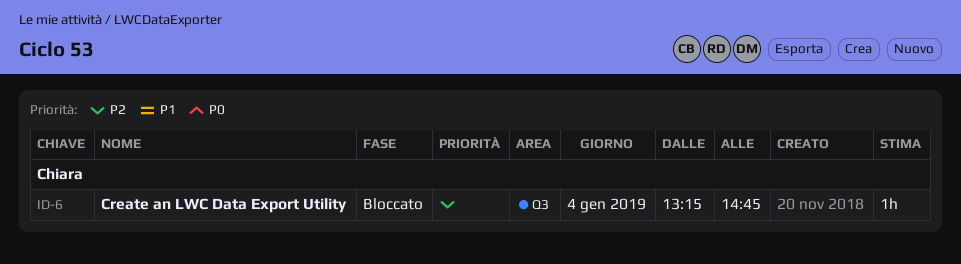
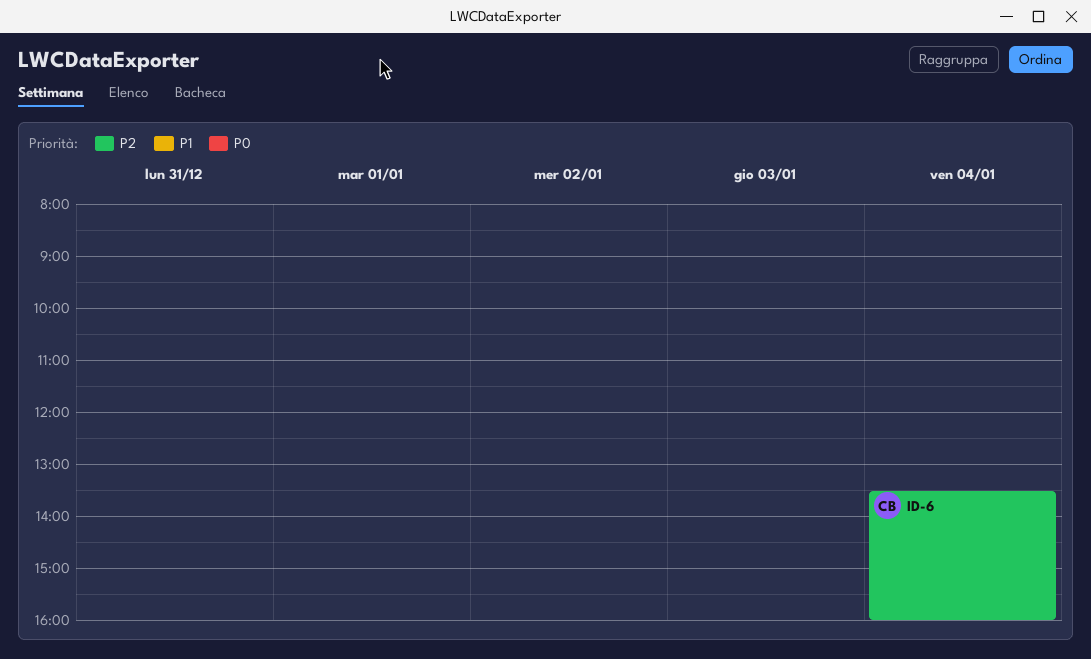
ID-6, begins: 13:15 -> 13:30
ID-6, ends: 14:45 -> 16:00

